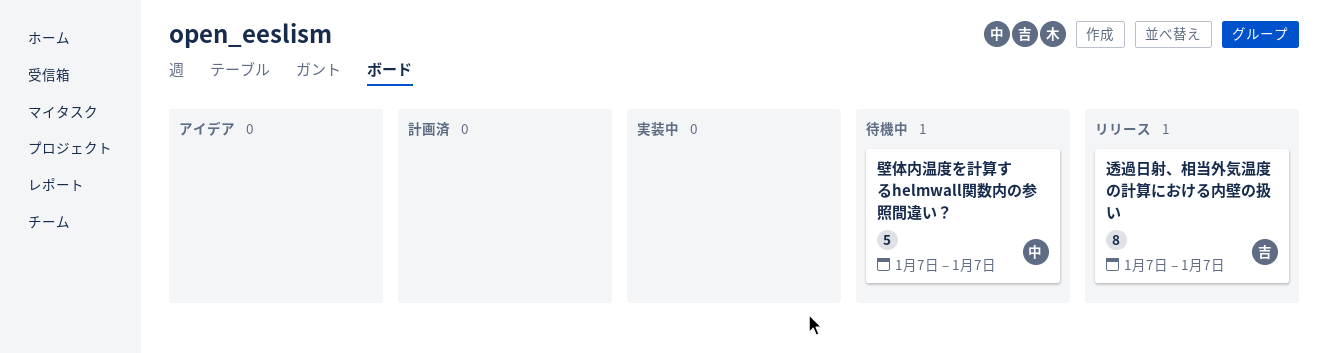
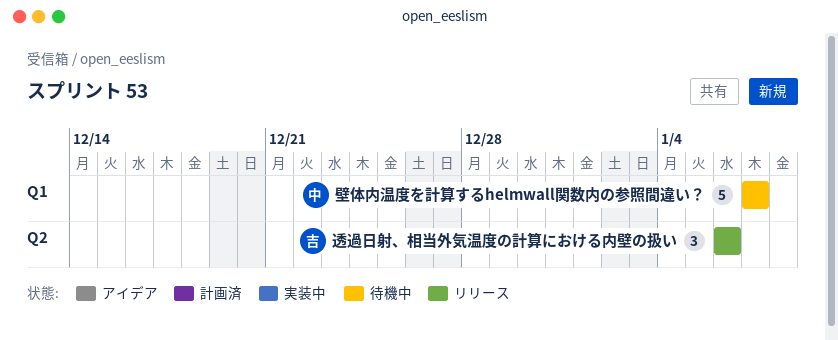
透過日射、相当外気温度の計算における内壁の扱い, estimate: 8 -> 3
透過日射、相当外気温度の計算における内壁の扱い, start: Jan 7 -> Jan 6
透過日射、相当外気温度の計算における内壁の扱い, due: Jan 7 -> Jan 6

